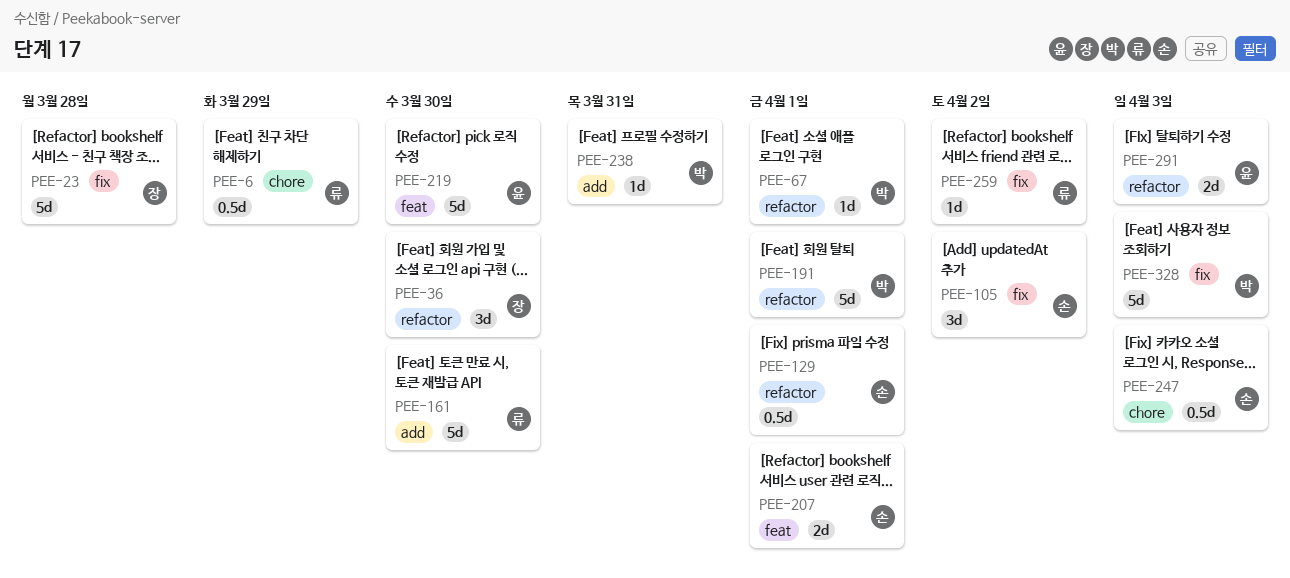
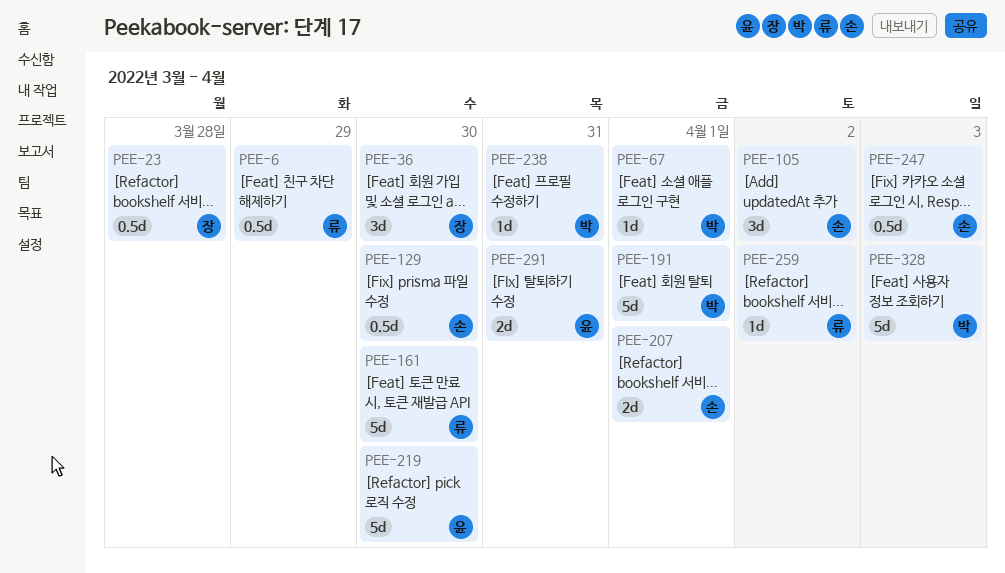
PEE-23, estimate: 5d -> 0.5d
PEE-129, due: Apr 1 -> Mar 30
PEE-291, due: Apr 3 -> Mar 31

